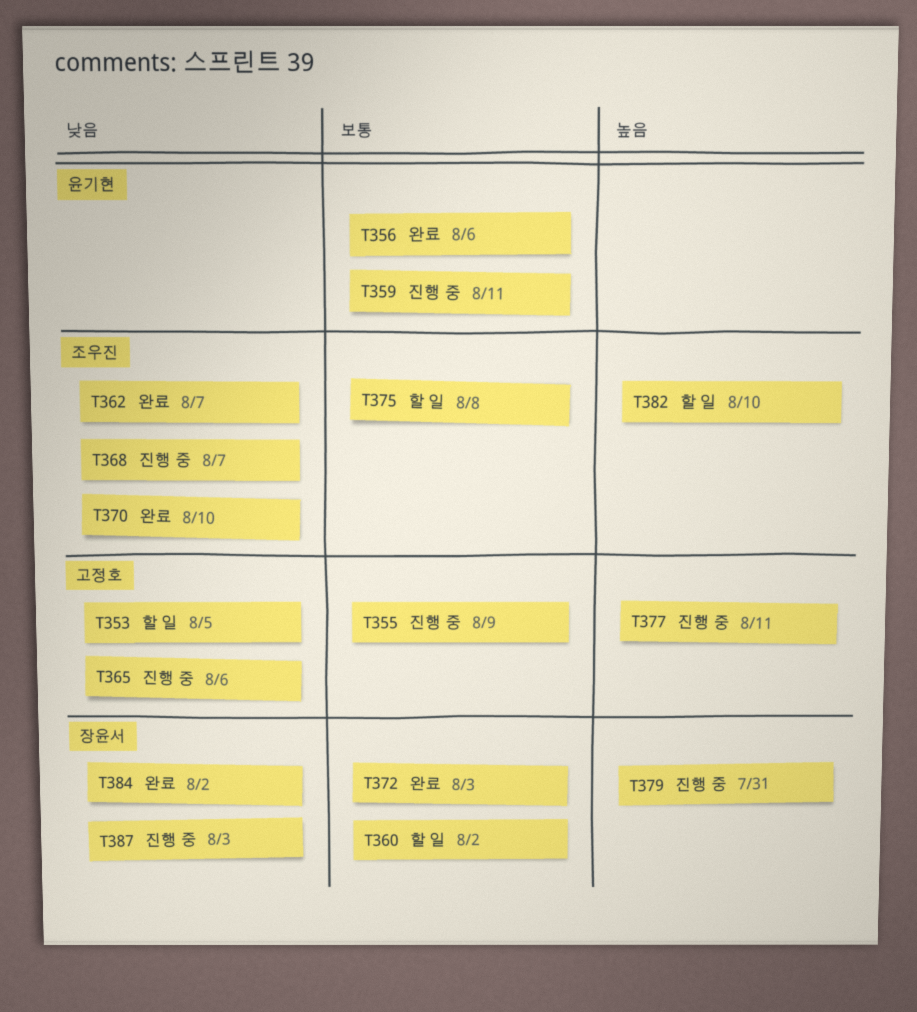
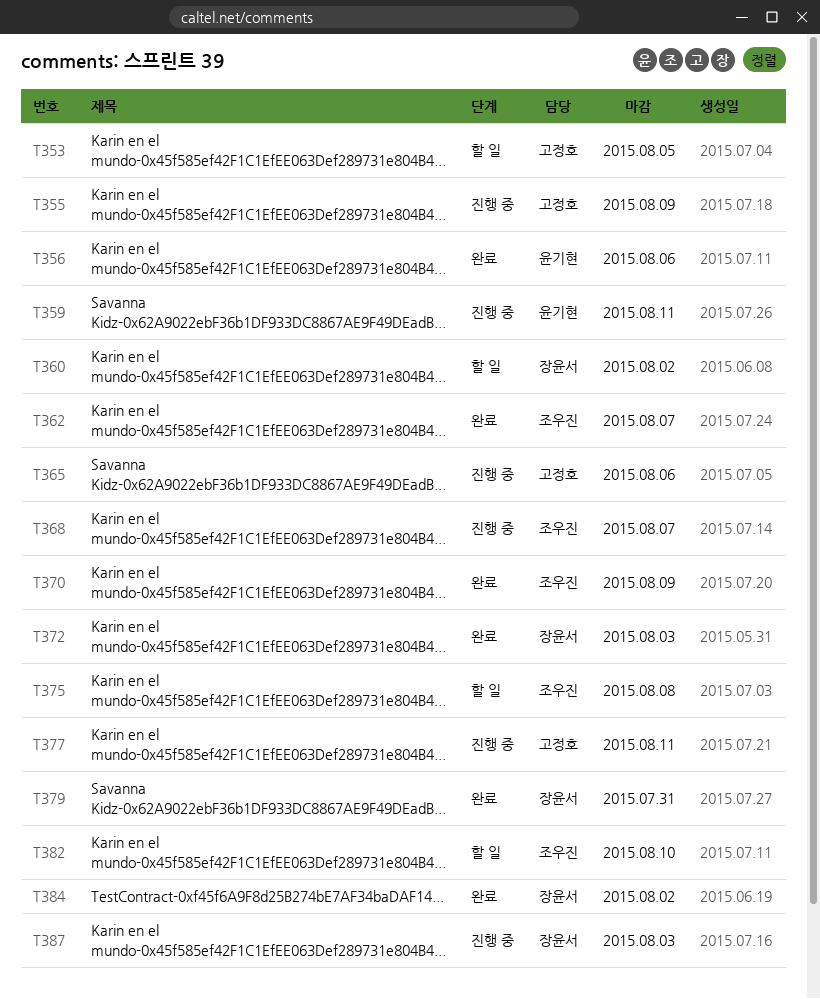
T370, due: Aug 10 -> Aug 9
T379, status: 진행 중 -> 완료

